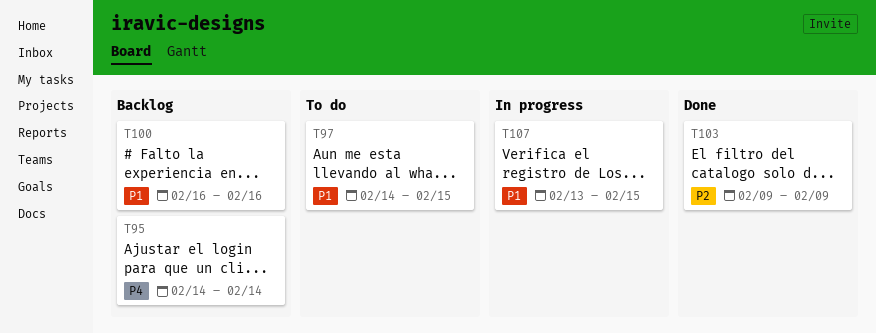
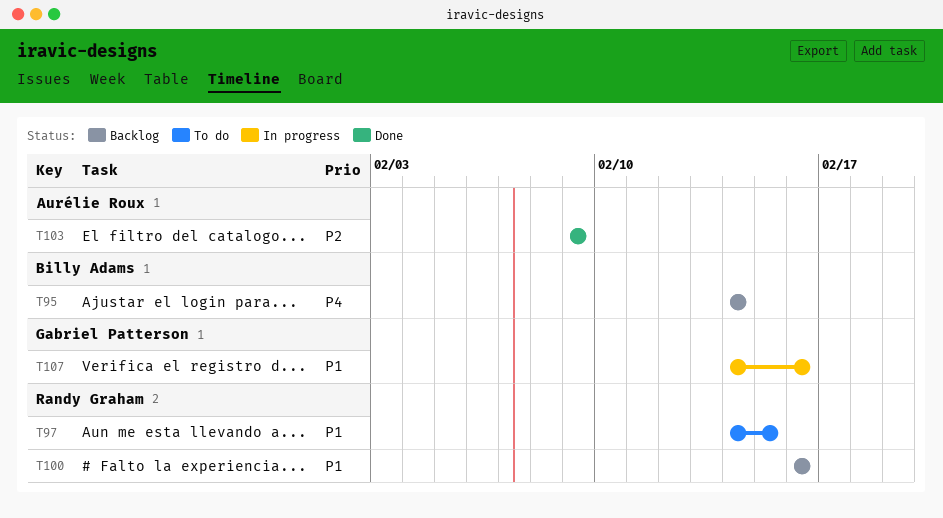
T107, start: Feb 13 -> Feb 14
T107, due: Feb 15 -> Feb 16

